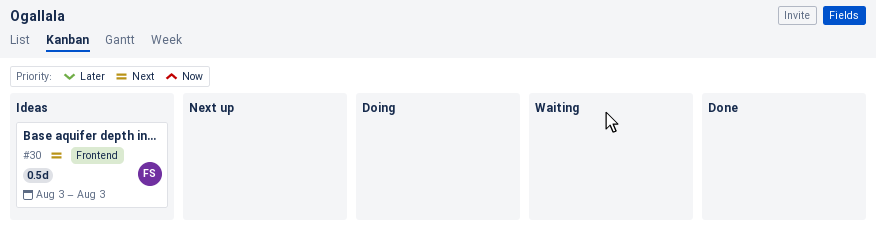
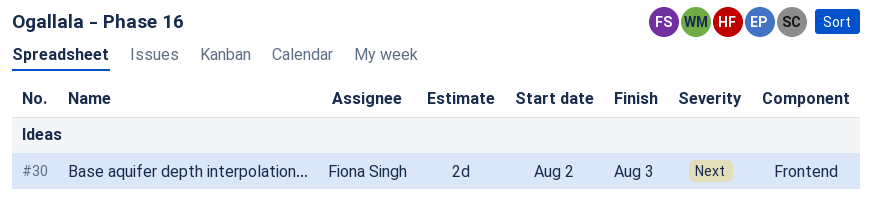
#30, estimate: 0.5d -> 2d
#30, start: Aug 3 -> Aug 2

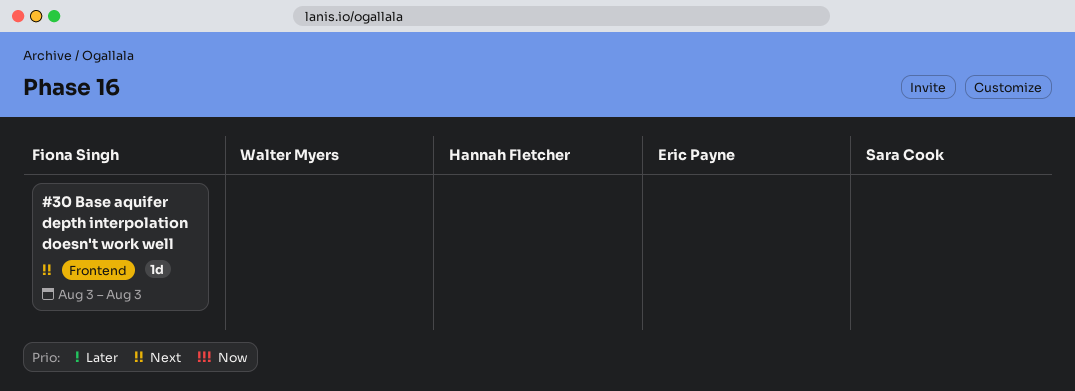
#30, estimate: 2d -> 1d
#30, start: Aug 2 -> Aug 3

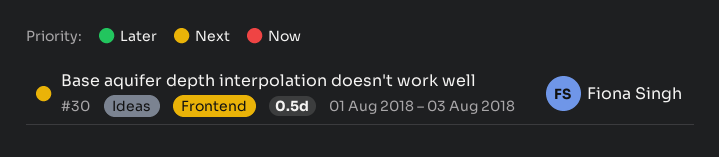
#30, estimate: 1d -> 0.5d
#30, start: Aug 3 -> Aug 1

